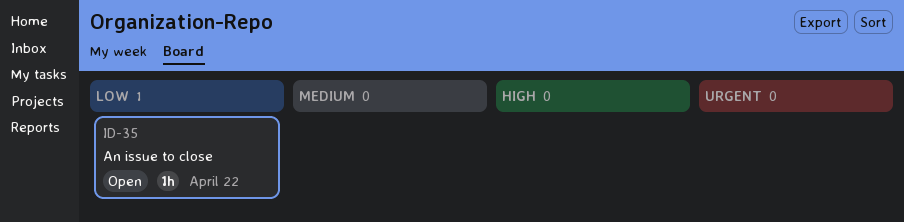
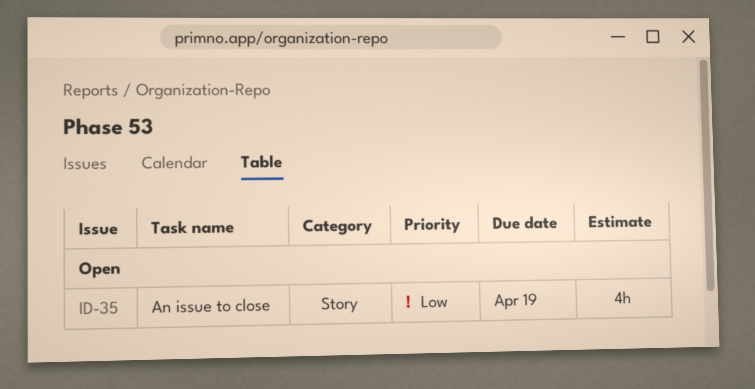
ID-35, estimate: 1h -> 4h
ID-35, due: Apr 22 -> Apr 19

